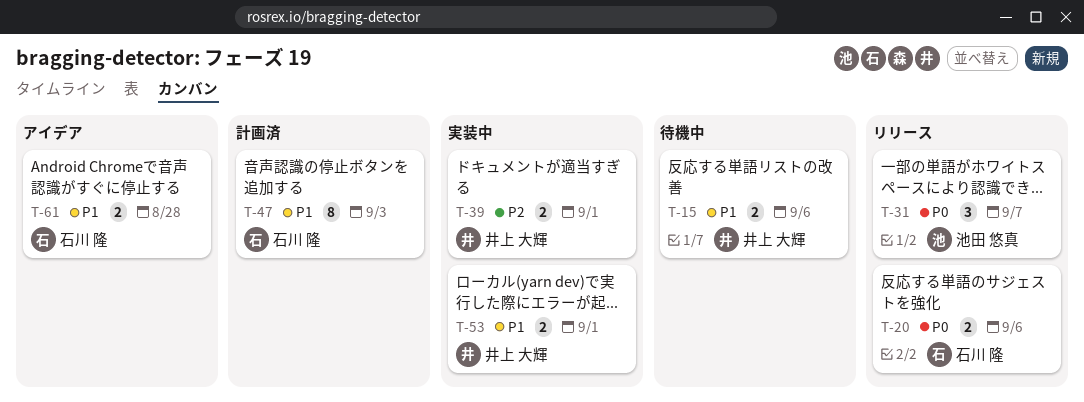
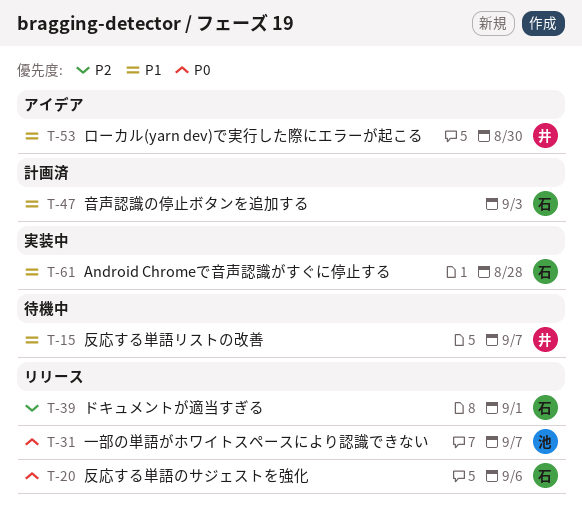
T-15, due: Sep 6 -> Sep 7
T-39, status: 実装中 -> リリース
T-39, owner: 井上 大輝 -> 石川 隆
T-53, status: 実装中 -> アイデア
T-53, due: Sep 1 -> Aug 30
T-61, status: アイデア -> 実装中

